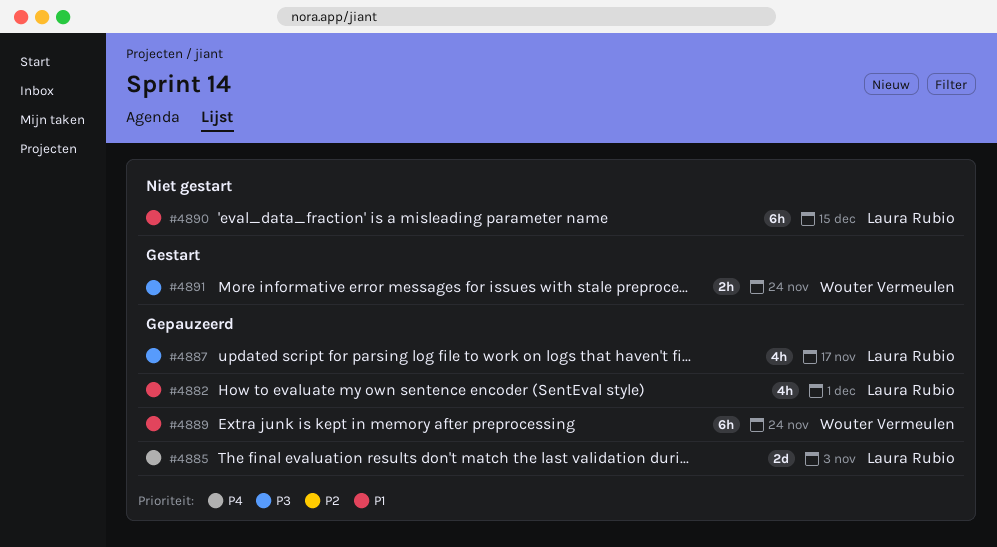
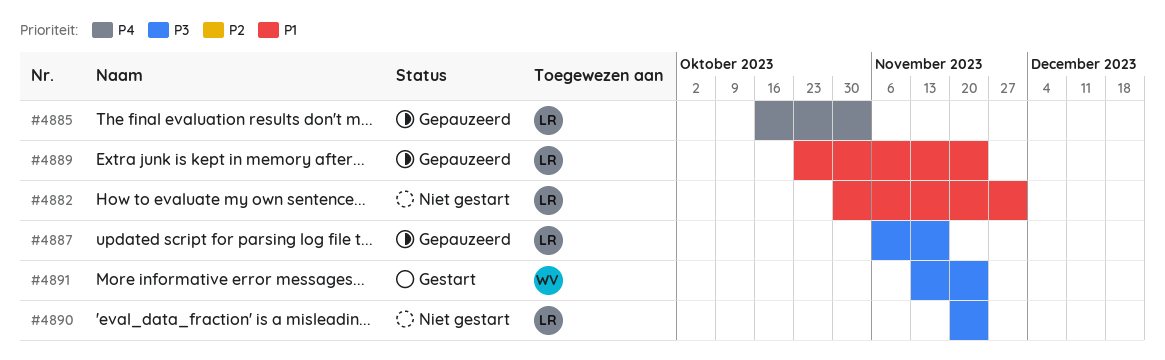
#4882, status: Gepauzeerd -> Niet gestart
#4889, owner: Wouter Vermeulen -> Laura Rubio
#4890, priority: P1 -> P3
#4890, due: Dec 15 -> Nov 24

